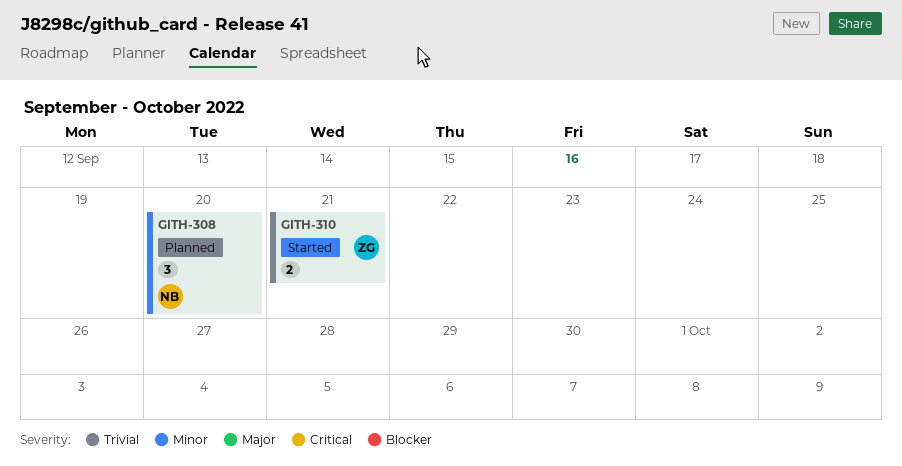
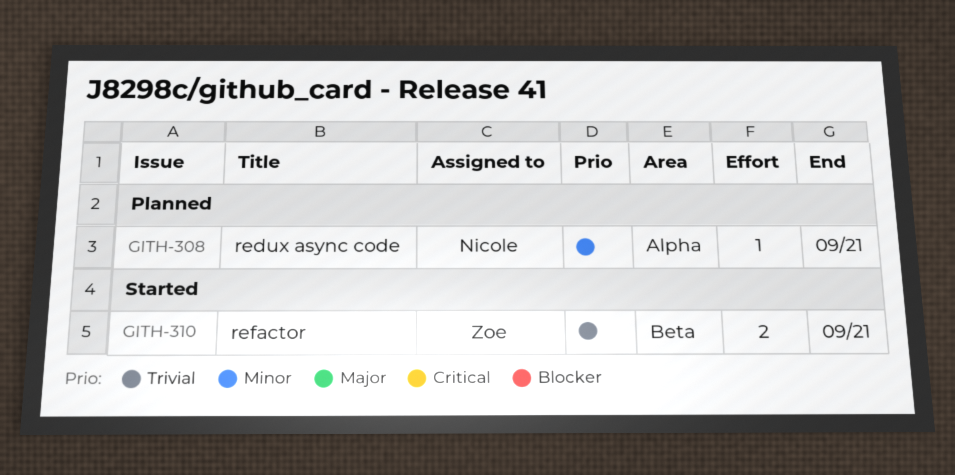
GITH-308, estimate: 3 -> 1
GITH-308, due: Sep 20 -> Sep 21

